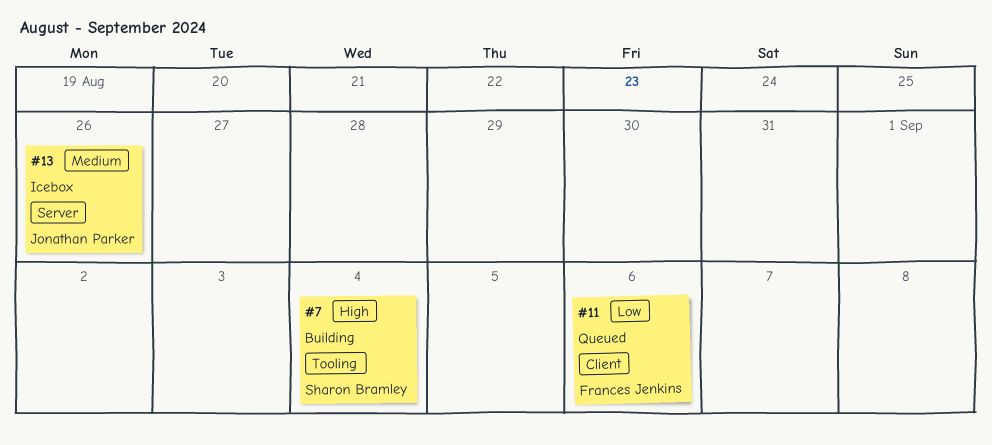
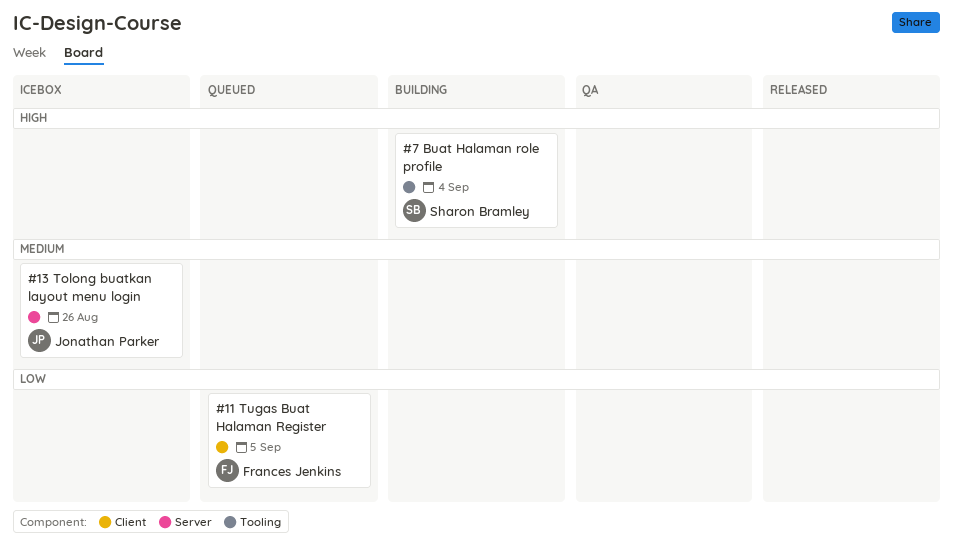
#11, due: Sep 6 -> Sep 5

